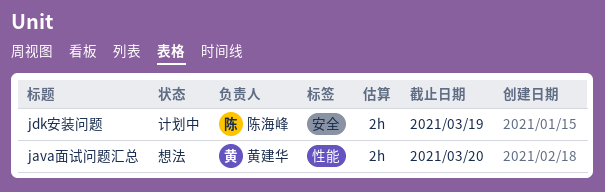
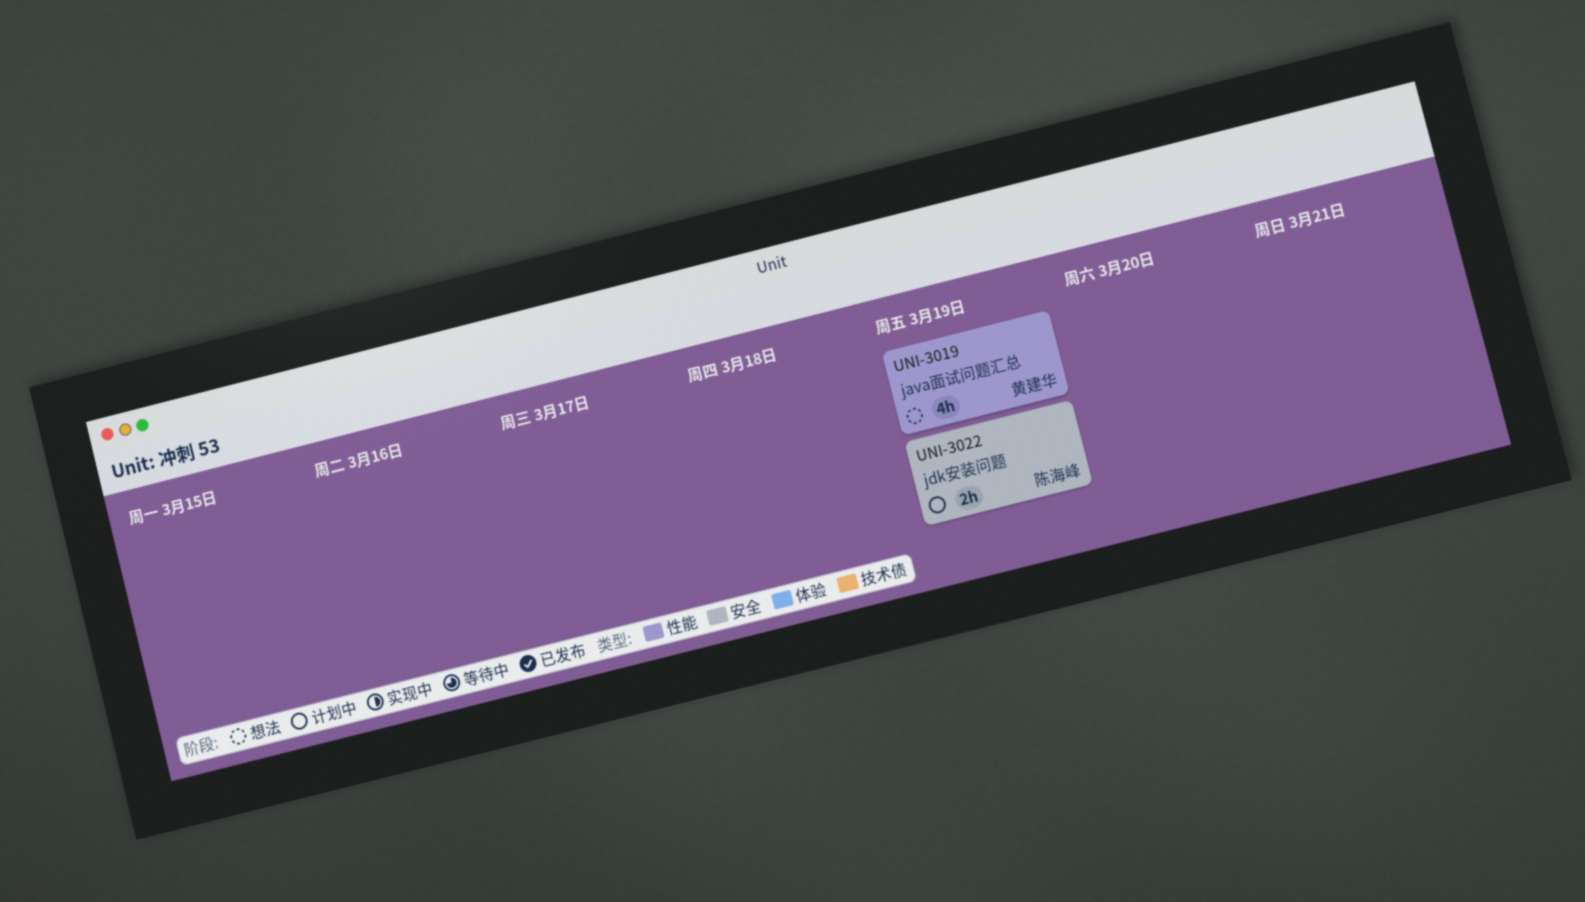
java面试问题汇总, estimate: 2h -> 4h
java面试问题汇总, due: Mar 20 -> Mar 19

